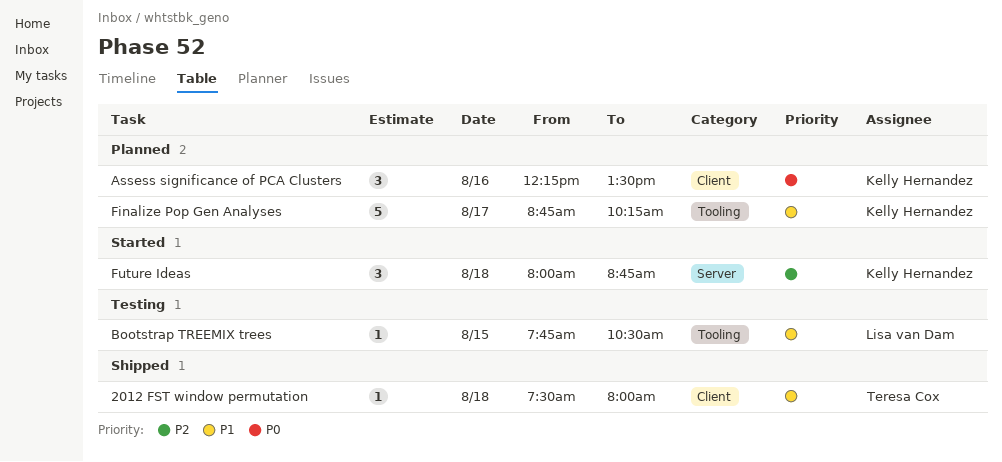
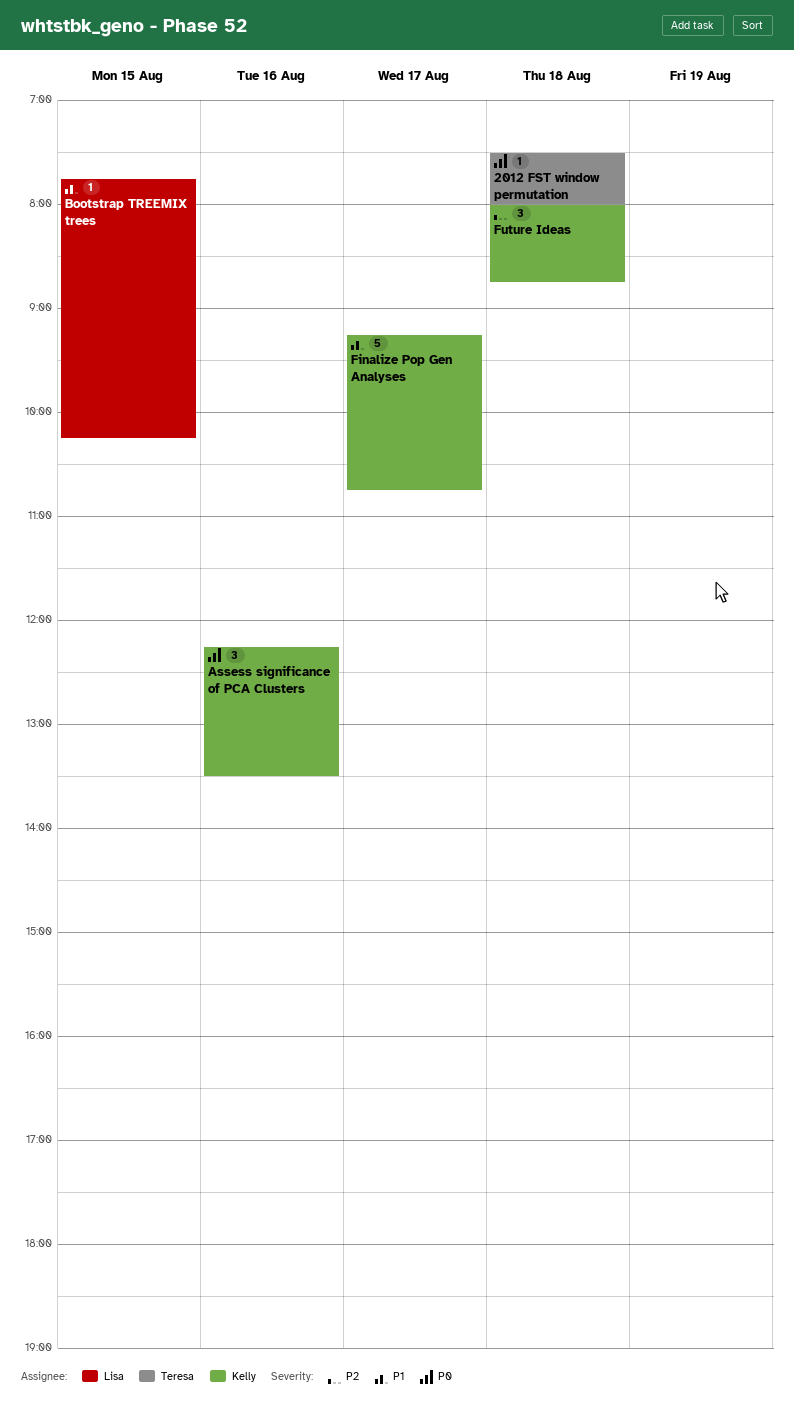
2012 FST window permutation, priority: P1 -> P0
Bootstrap TREEMIX trees, ends: 10:30 -> 10:15
Finalize Pop Gen Analyses, begins: 08:45 -> 09:15
Finalize Pop Gen Analyses, ends: 10:15 -> 10:45

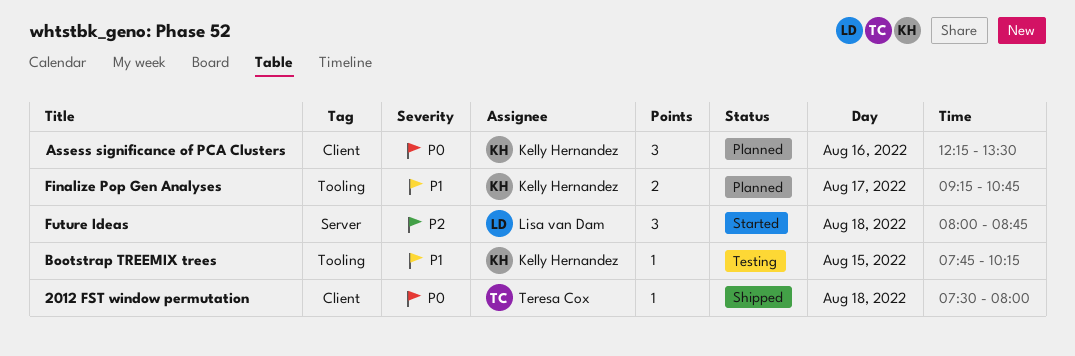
Bootstrap TREEMIX trees, owner: Lisa van Dam -> Kelly Hernandez
Finalize Pop Gen Analyses, estimate: 5 -> 2
Future Ideas, owner: Kelly Hernandez -> Lisa van Dam

